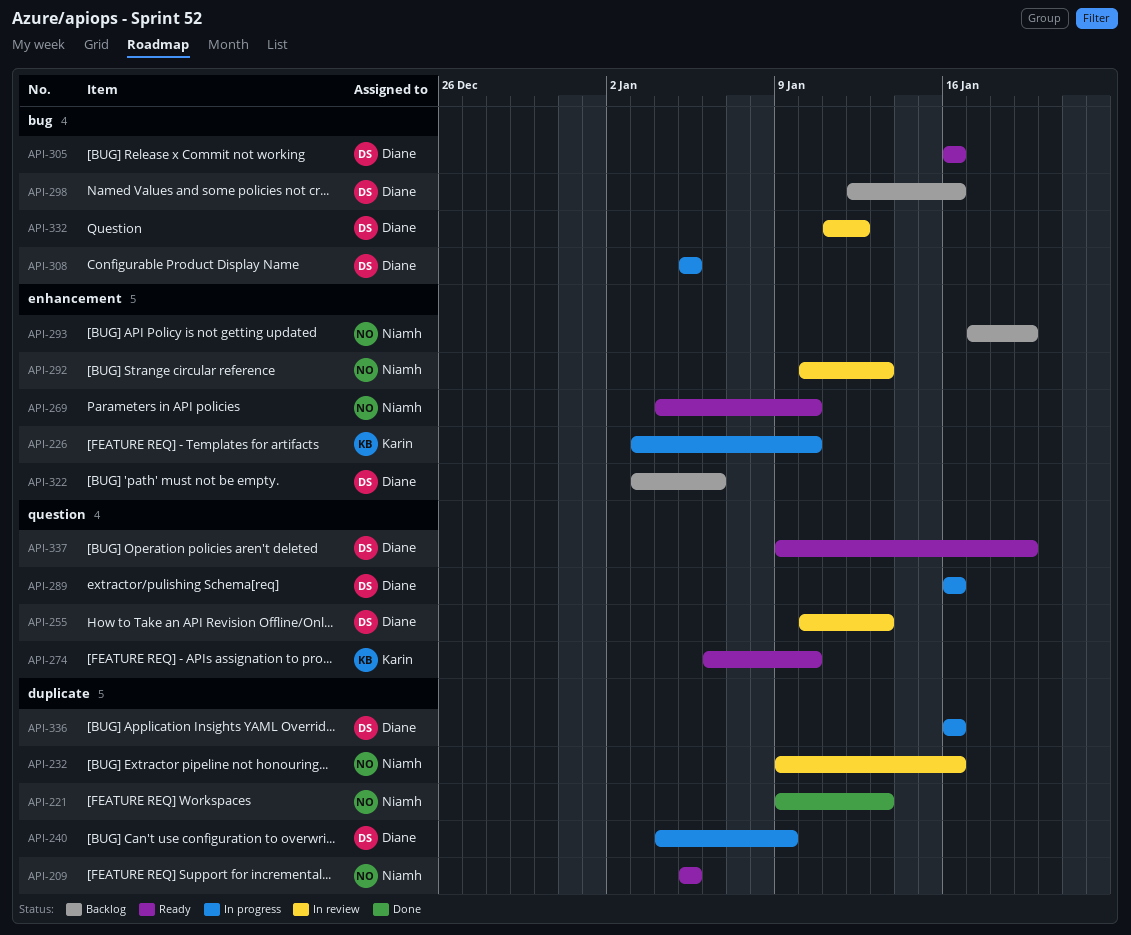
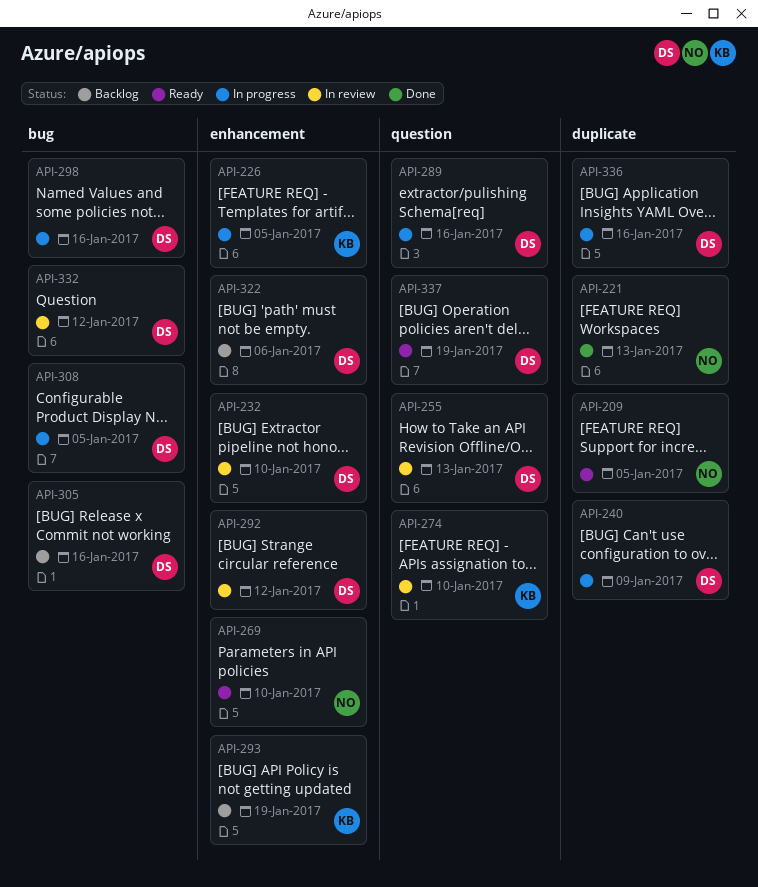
API-226, due: Jan 10 -> Jan 5
API-232, owner: Niamh -> Diane
API-232, label: duplicate -> enhancement
API-232, due: Jan 16 -> Jan 10
API-274, status: Ready -> In review
API-292, owner: Niamh -> Diane
API-292, due: Jan 13 -> Jan 12
API-293, owner: Niamh -> Karin
API-298, status: Backlog -> In progress
API-305, status: Ready -> Backlog

